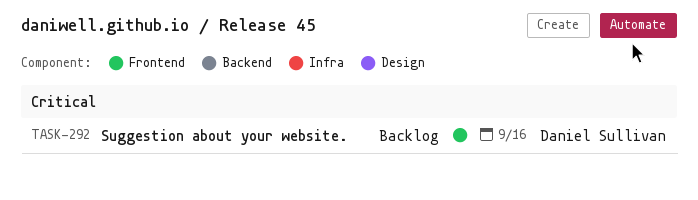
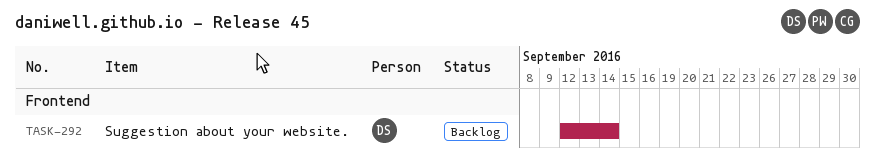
TASK-292, due: Sep 16 -> Sep 14

